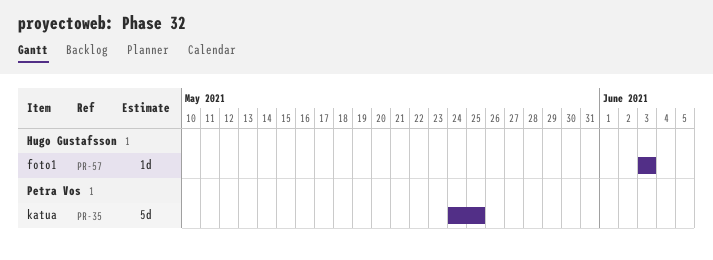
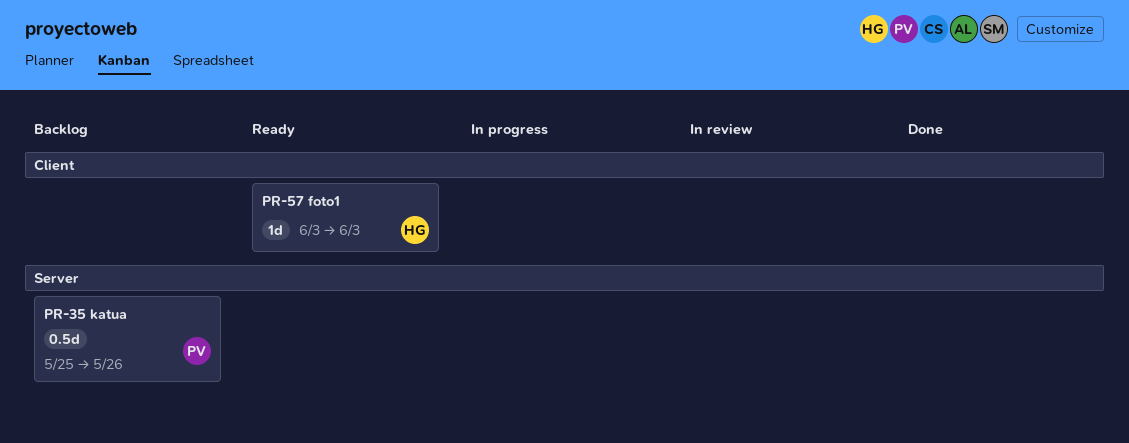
PR-35, estimate: 5d -> 0.5d
PR-35, start: May 24 -> May 25
PR-35, due: May 25 -> May 26

